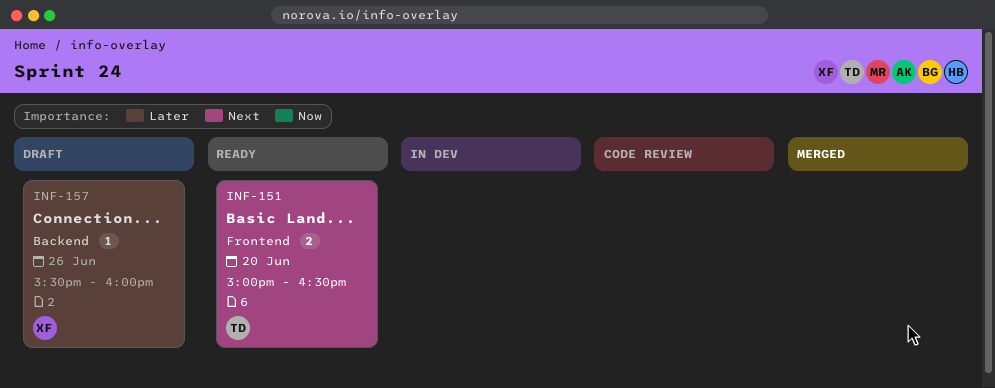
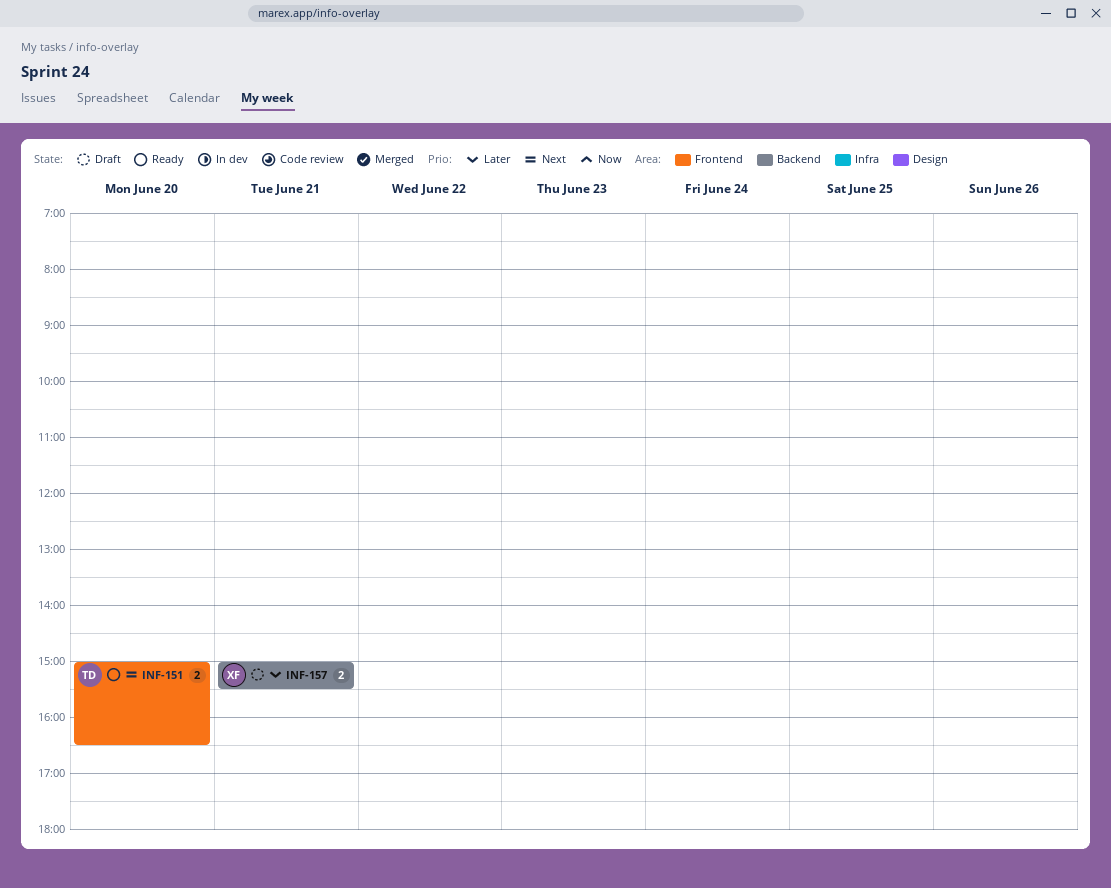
INF-157, estimate: 1 -> 2
INF-157, day: Jun 26 -> Jun 21
INF-157, begins: 15:30 -> 15:00
INF-157, ends: 16:00 -> 15:30

